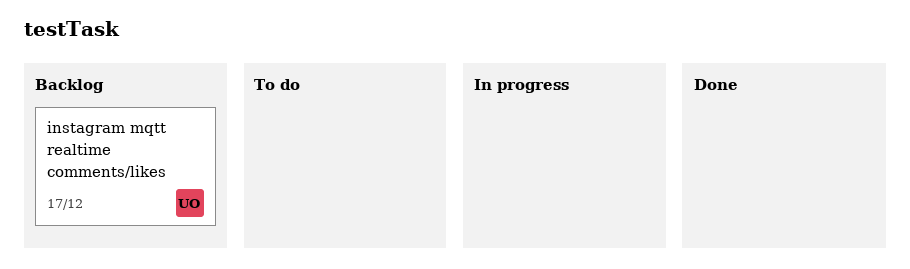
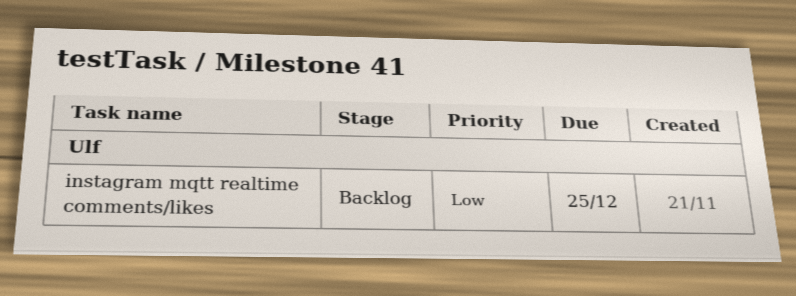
instagram mqtt realtime comments/likes, due: Dec 17 -> Dec 25

